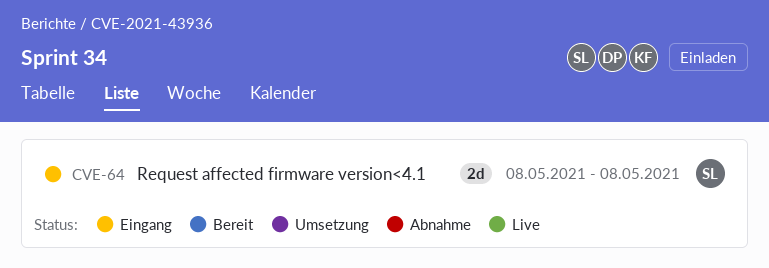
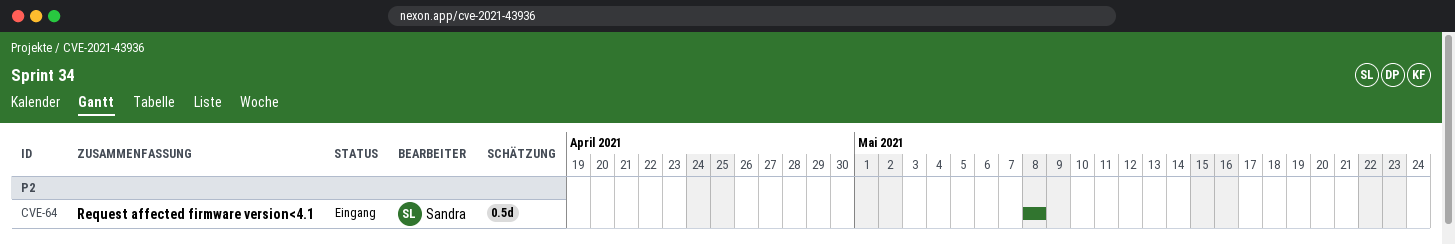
CVE-64, estimate: 2d -> 0.5d

